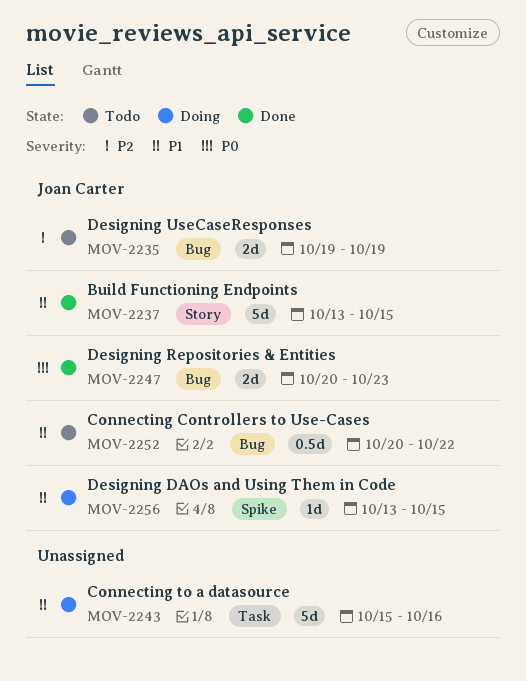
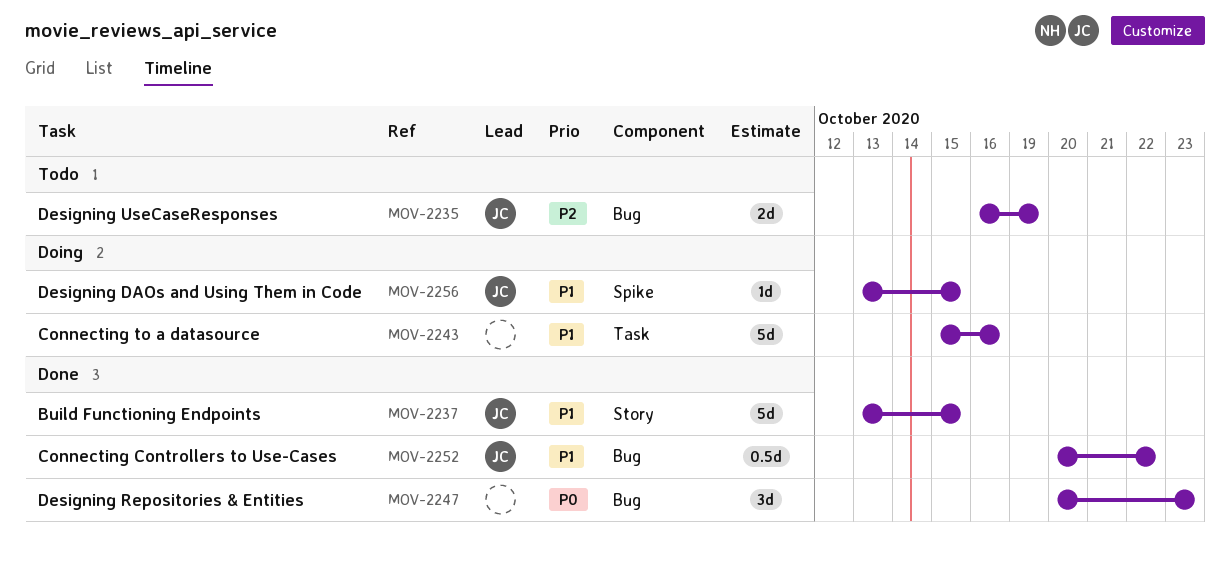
MOV-2235, start: Oct 19 -> Oct 16
MOV-2247, owner: Joan Carter -> none
MOV-2247, estimate: 2d -> 3d
MOV-2252, status: Todo -> Done

